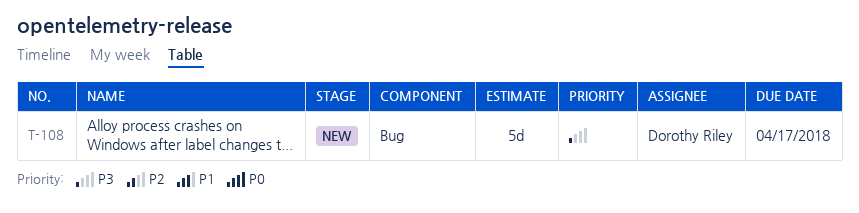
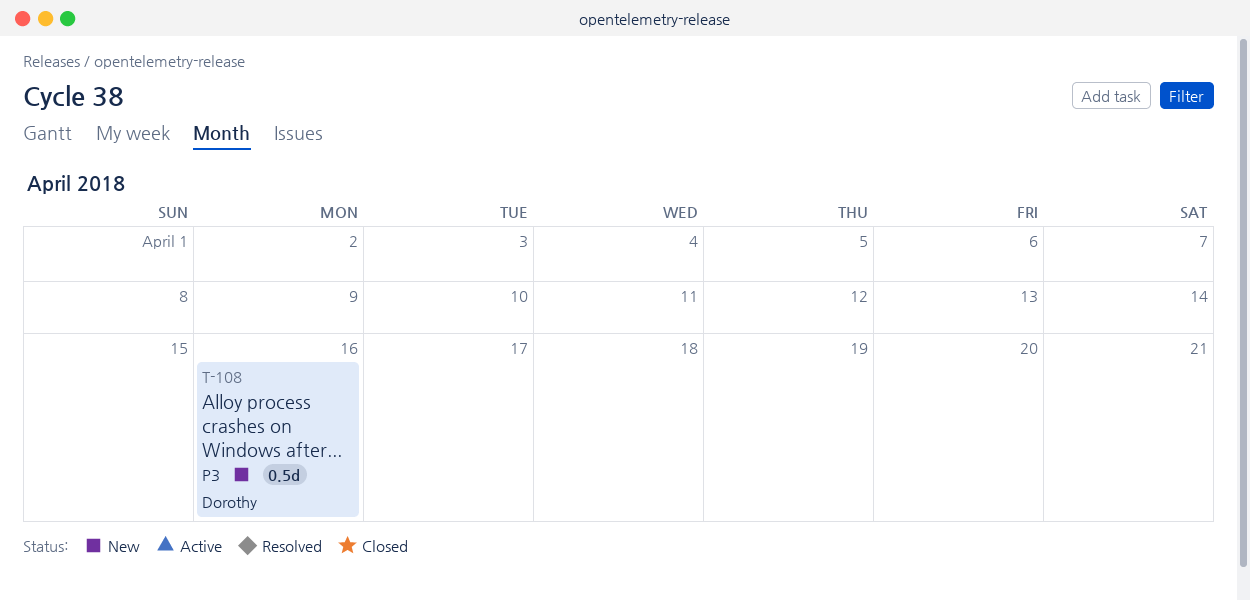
T-108, estimate: 5d -> 0.5d
T-108, due: Apr 17 -> Apr 16

